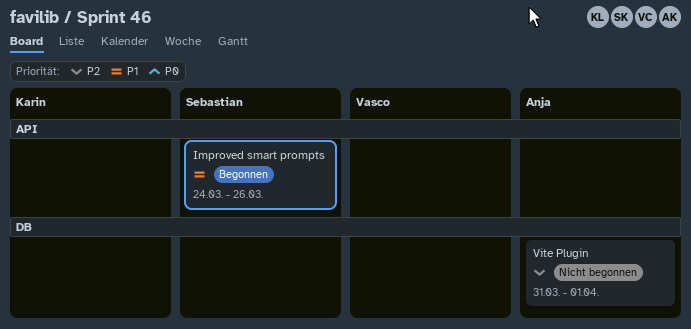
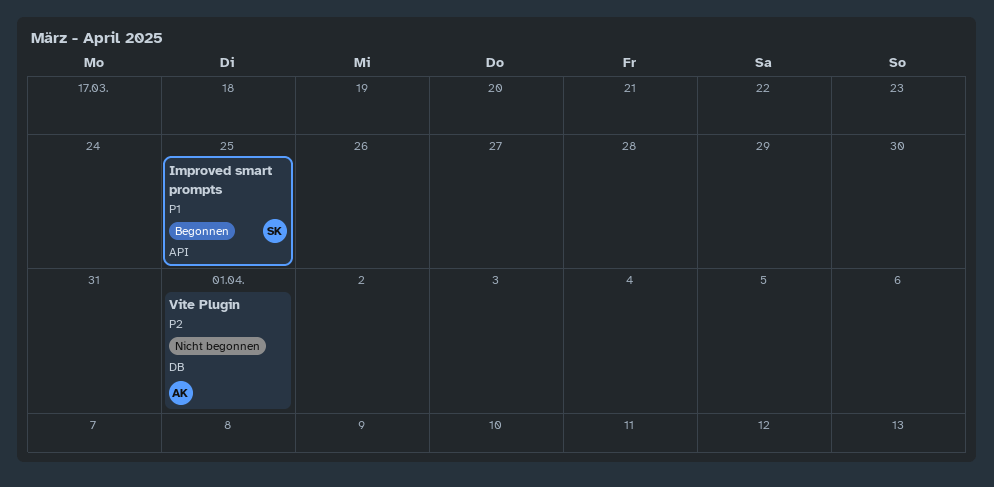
Improved smart prompts, due: Mar 26 -> Mar 25

